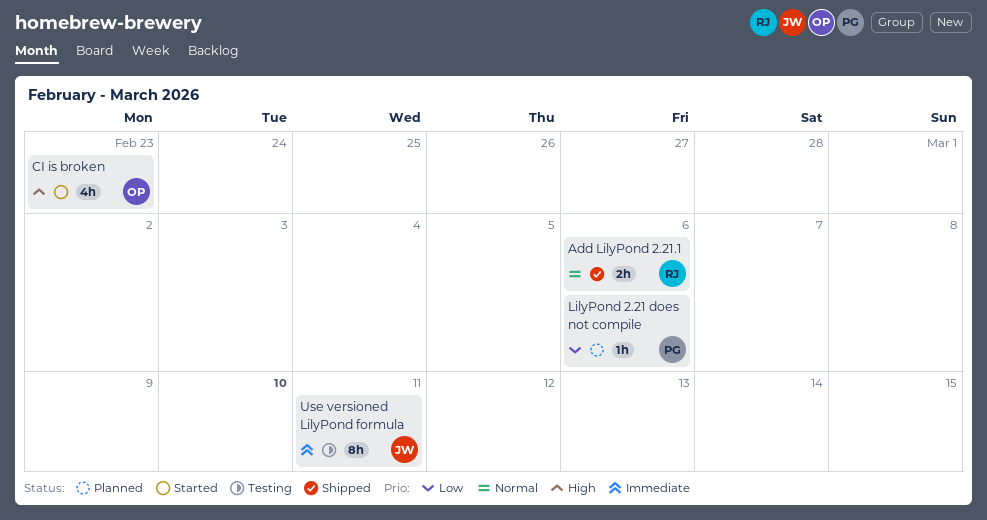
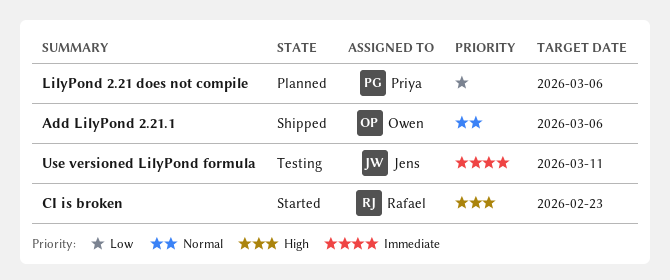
Add LilyPond 2.21.1, owner: Rafael -> Owen
CI is broken, owner: Owen -> Rafael

